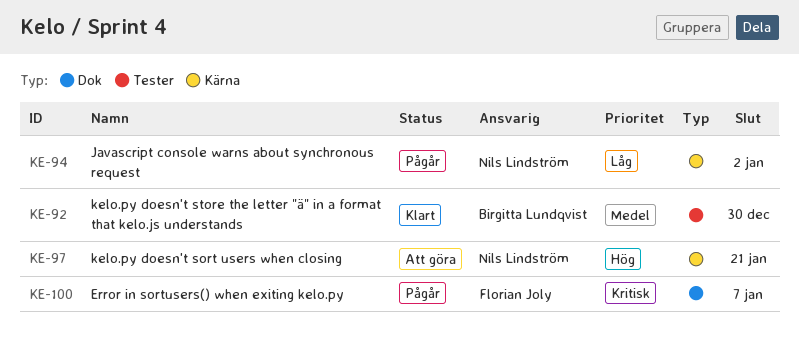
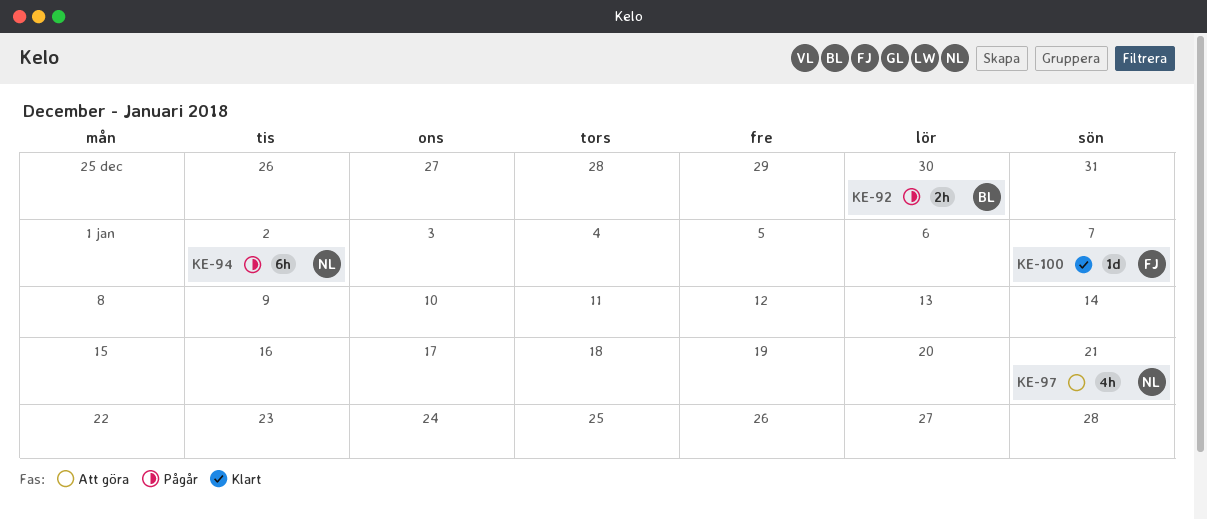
KE-92, status: Klart -> Pågår
KE-100, status: Pågår -> Klart

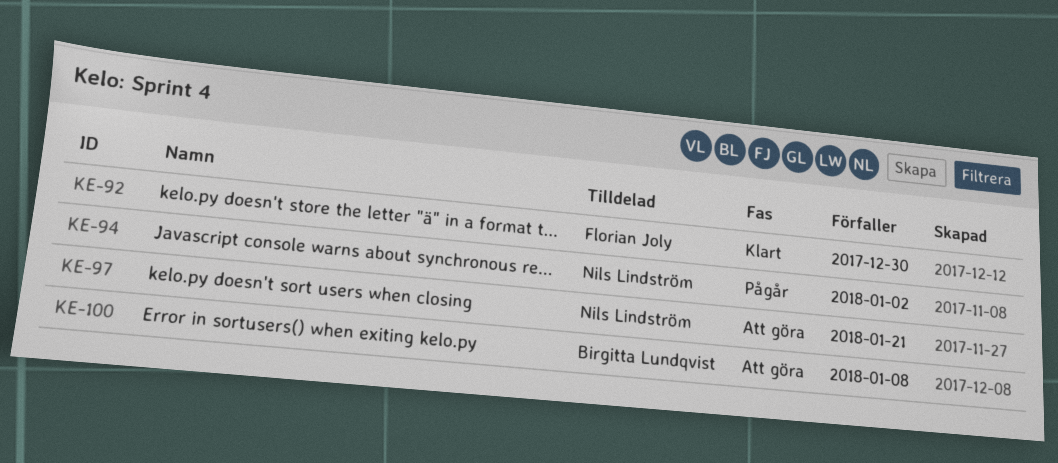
KE-92, status: Pågår -> Klart
KE-92, owner: Birgitta Lundqvist -> Florian Joly
KE-100, status: Klart -> Att göra
KE-100, owner: Florian Joly -> Birgitta Lundqvist
KE-100, due: Jan 7 -> Jan 8

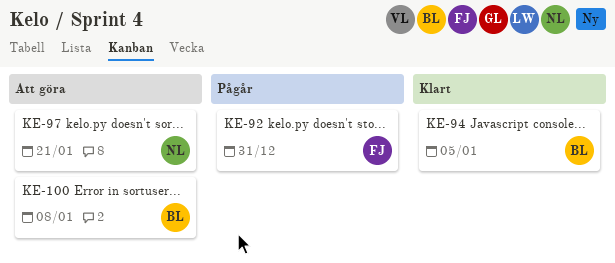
KE-92, status: Klart -> Pågår
KE-92, due: Dec 30 -> Dec 31
KE-94, status: Pågår -> Klart
KE-94, owner: Nils Lindström -> Birgitta Lundqvist
KE-94, due: Jan 2 -> Jan 5

